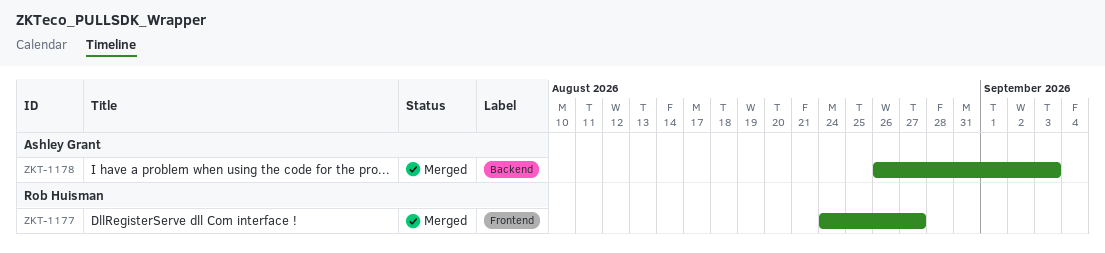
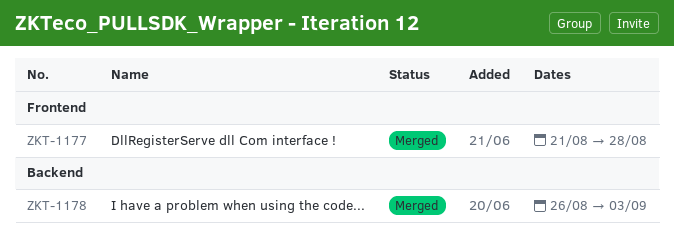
ZKT-1177, start: Aug 24 -> Aug 21
ZKT-1177, due: Aug 27 -> Aug 28

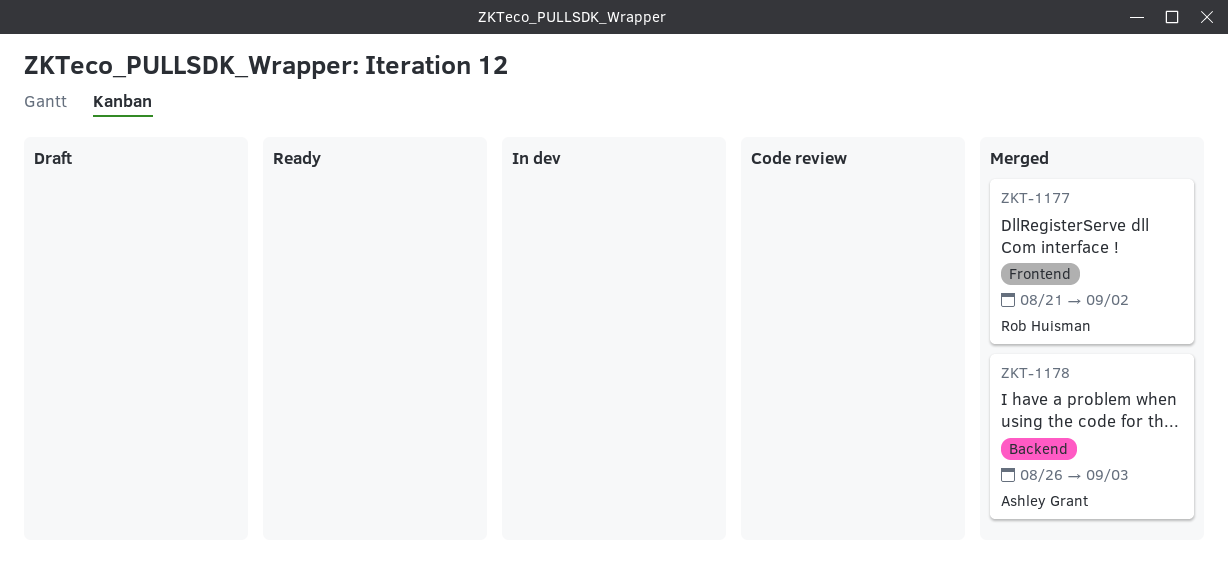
ZKT-1177, due: Aug 28 -> Sep 2

